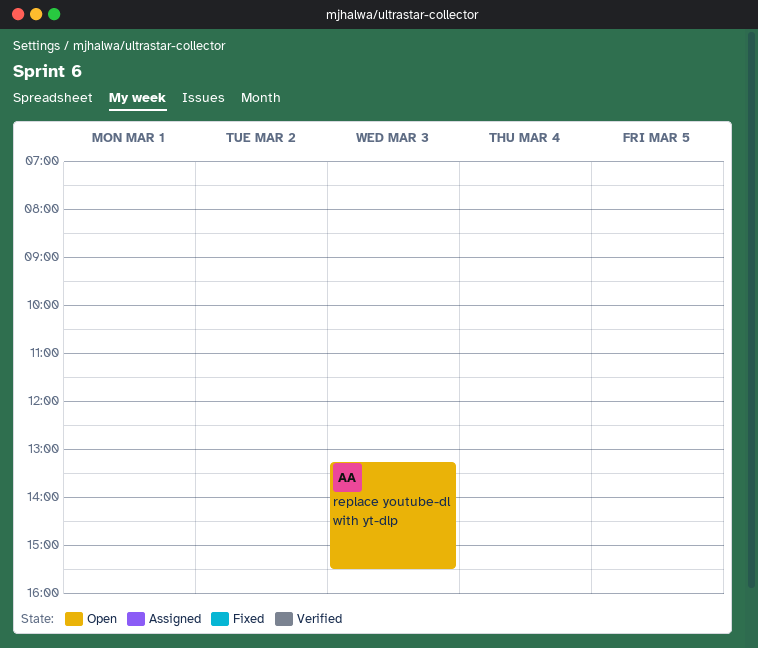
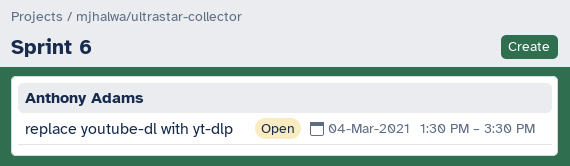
replace youtube-dl with yt-dlp, day: Mar 3 -> Mar 4
replace youtube-dl with yt-dlp, begins: 13:15 -> 13:30

